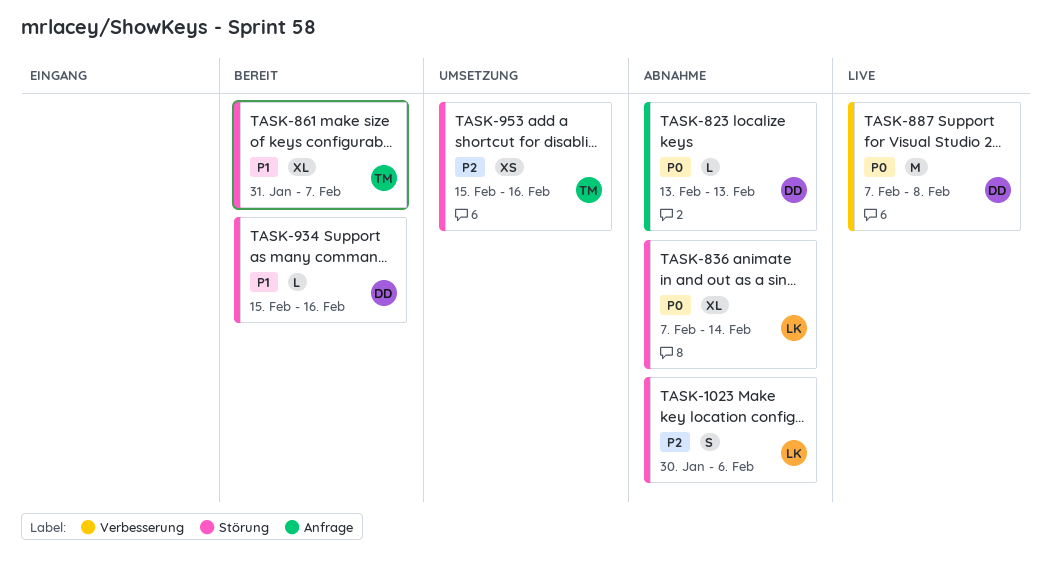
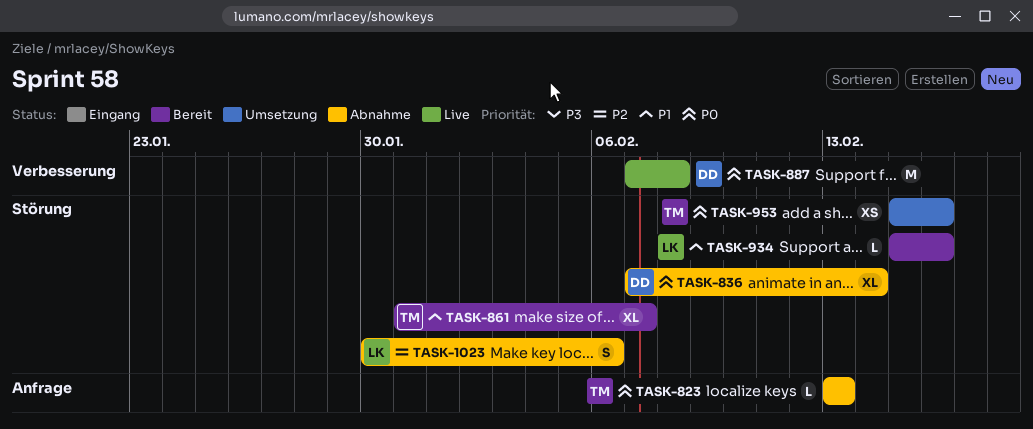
TASK-823, owner: DD -> TM
TASK-836, owner: LK -> DD
TASK-934, owner: DD -> LK
TASK-953, priority: P2 -> P0

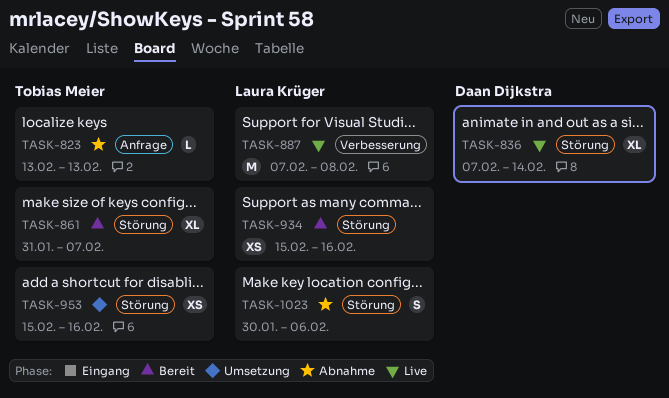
TASK-836, status: Abnahme -> Live
TASK-887, owner: Daan Dijkstra -> Laura Krüger
TASK-934, estimate: L -> XS

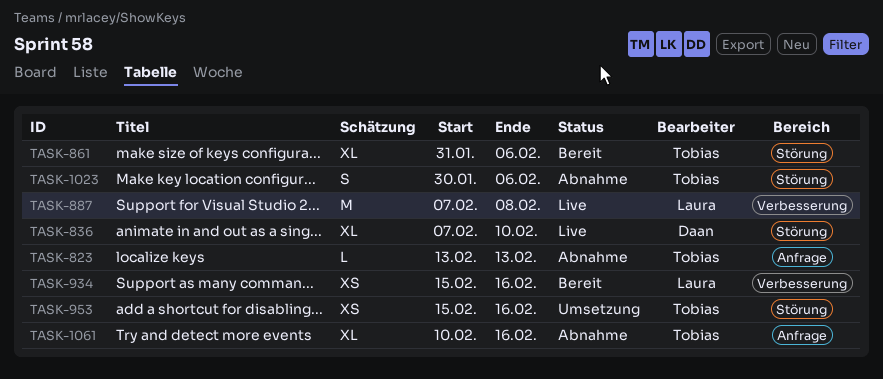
TASK-836, due: Feb 14 -> Feb 10
TASK-861, due: Feb 7 -> Feb 6
TASK-934, label: Störung -> Verbesserung
TASK-1023, owner: Laura Krüger -> Tobias Meier
TASK-1061: none -> present

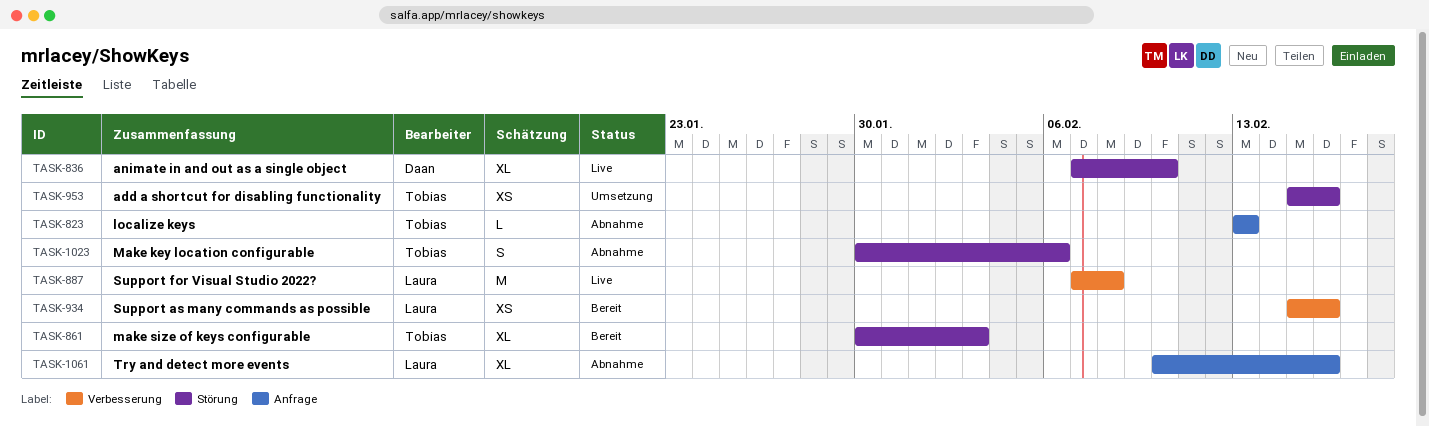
TASK-861, start: Jan 31 -> Jan 30
TASK-861, due: Feb 6 -> Feb 3
TASK-1061, owner: Tobias -> Laura

